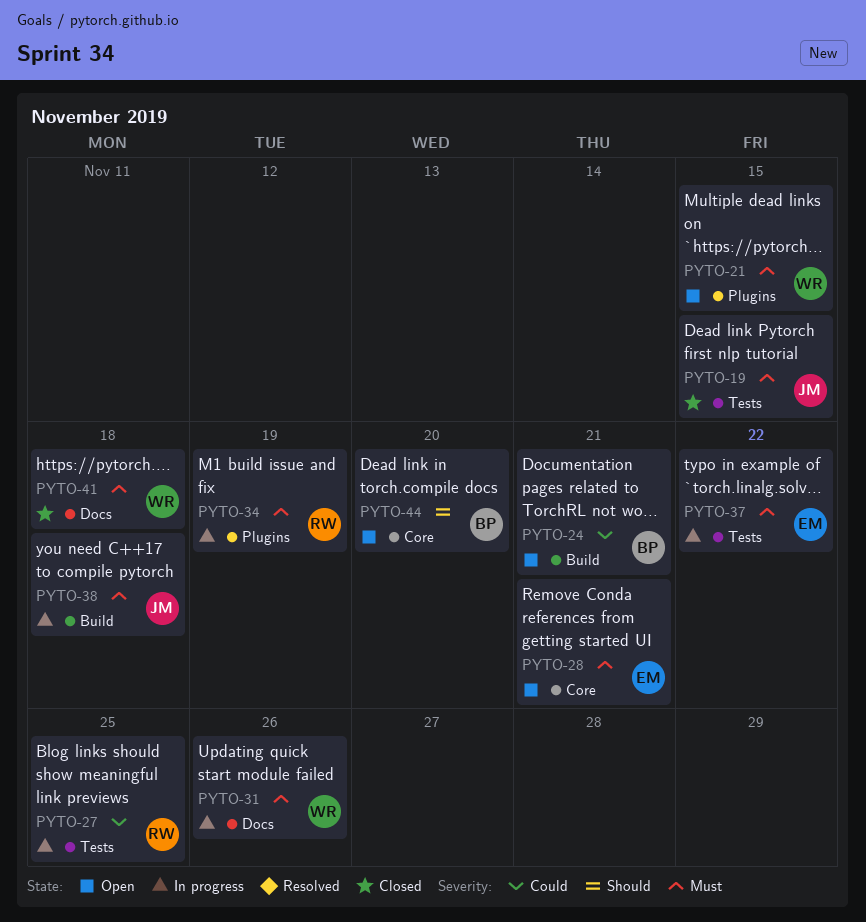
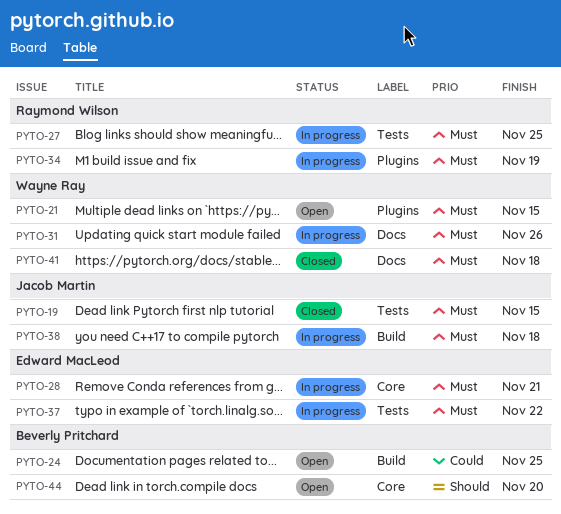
PYTO-24, due: Nov 21 -> Nov 25
PYTO-27, priority: Could -> Must
PYTO-28, status: Open -> In progress

